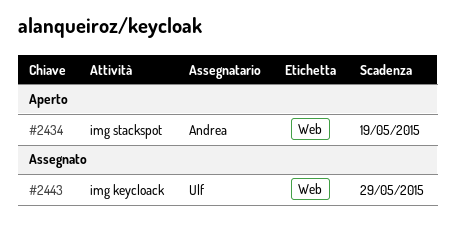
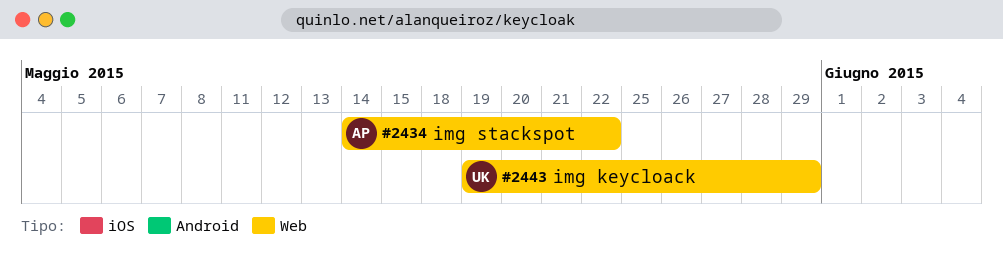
#2434, due: May 19 -> May 22

